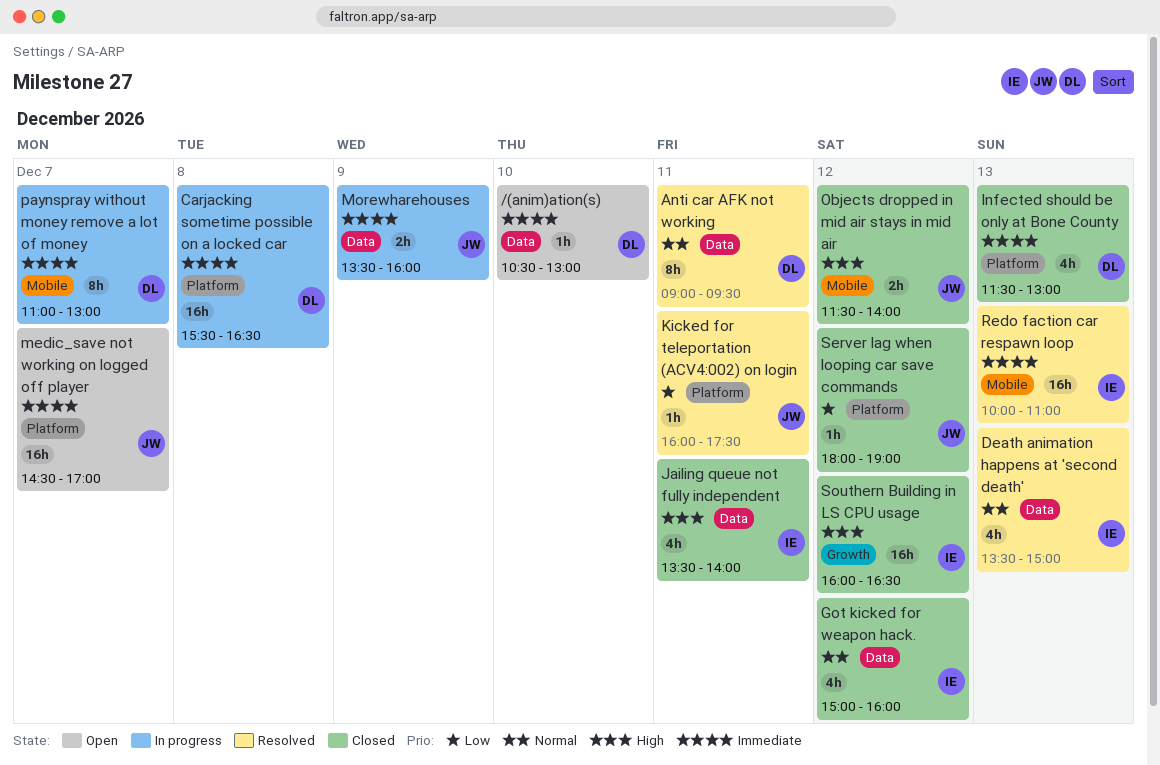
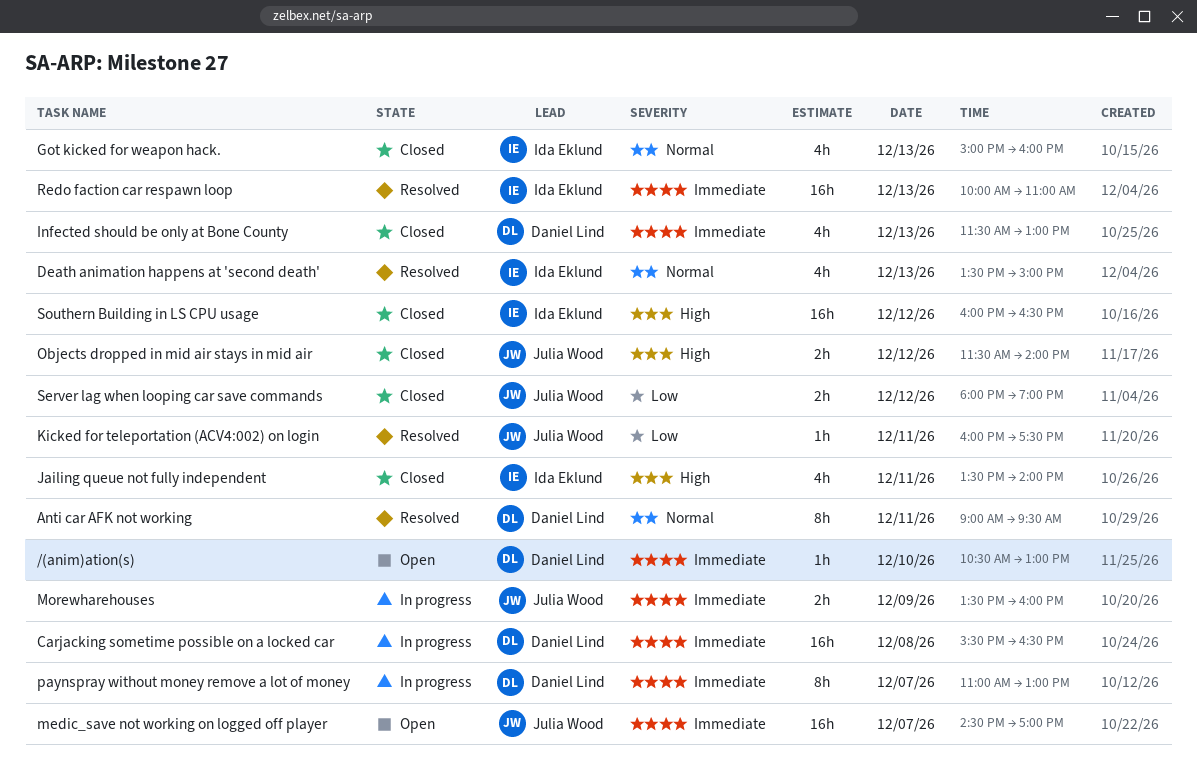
Got kicked for weapon hack., day: Dec 12 -> Dec 13
Server lag when looping car save commands, estimate: 1h -> 2h

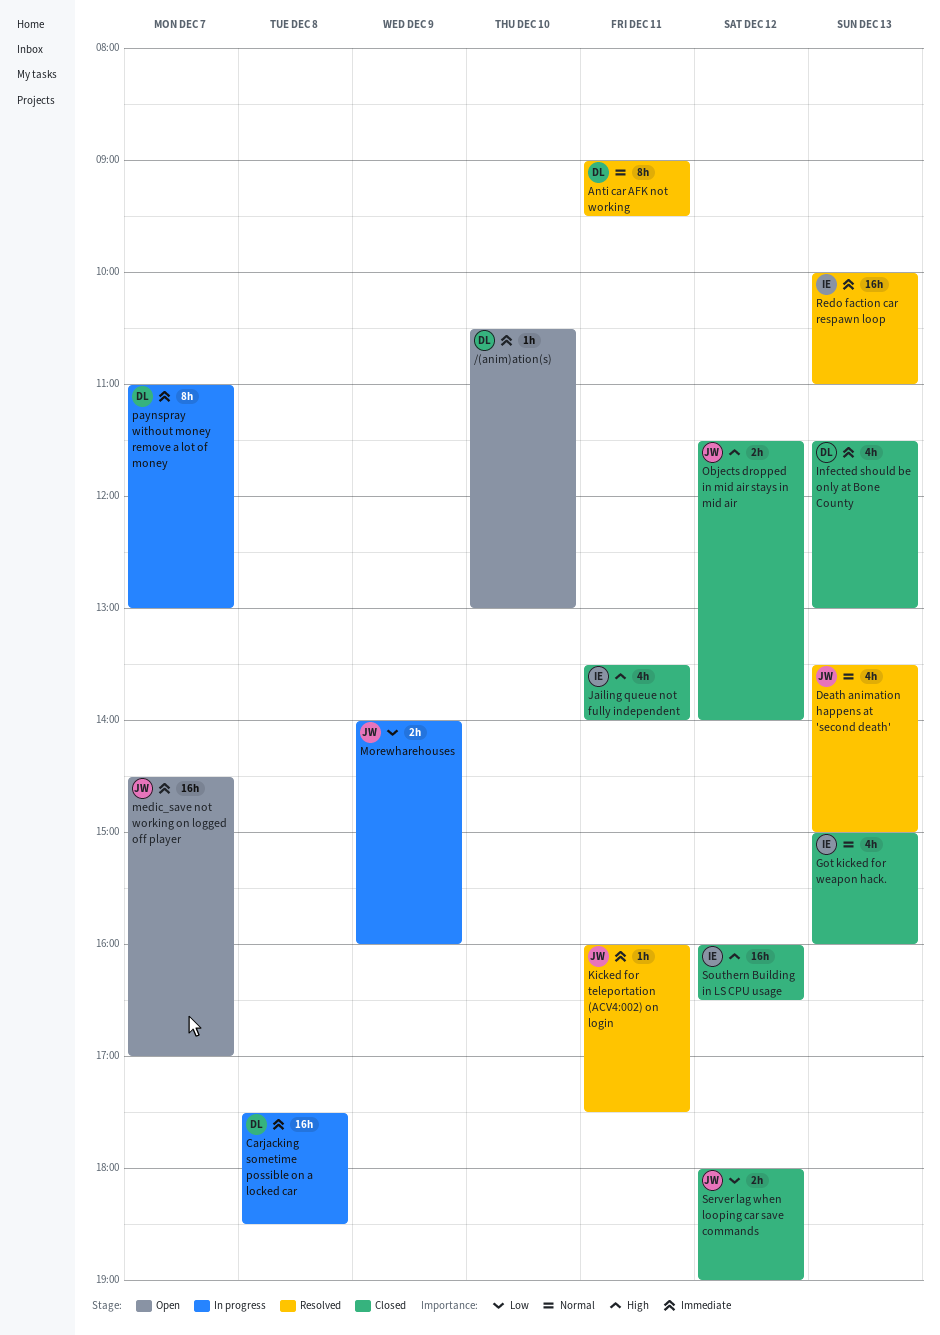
Carjacking sometime possible on a locked car, begins: 15:30 -> 17:30
Carjacking sometime possible on a locked car, ends: 16:30 -> 18:30
Death animation happens at 'second death', owner: Ida Eklund -> Julia Wood
Kicked for teleportation (ACV4:002) on login, priority: Low -> Immediate
Morewharehouses, priority: Immediate -> Low
Morewharehouses, begins: 13:30 -> 14:00

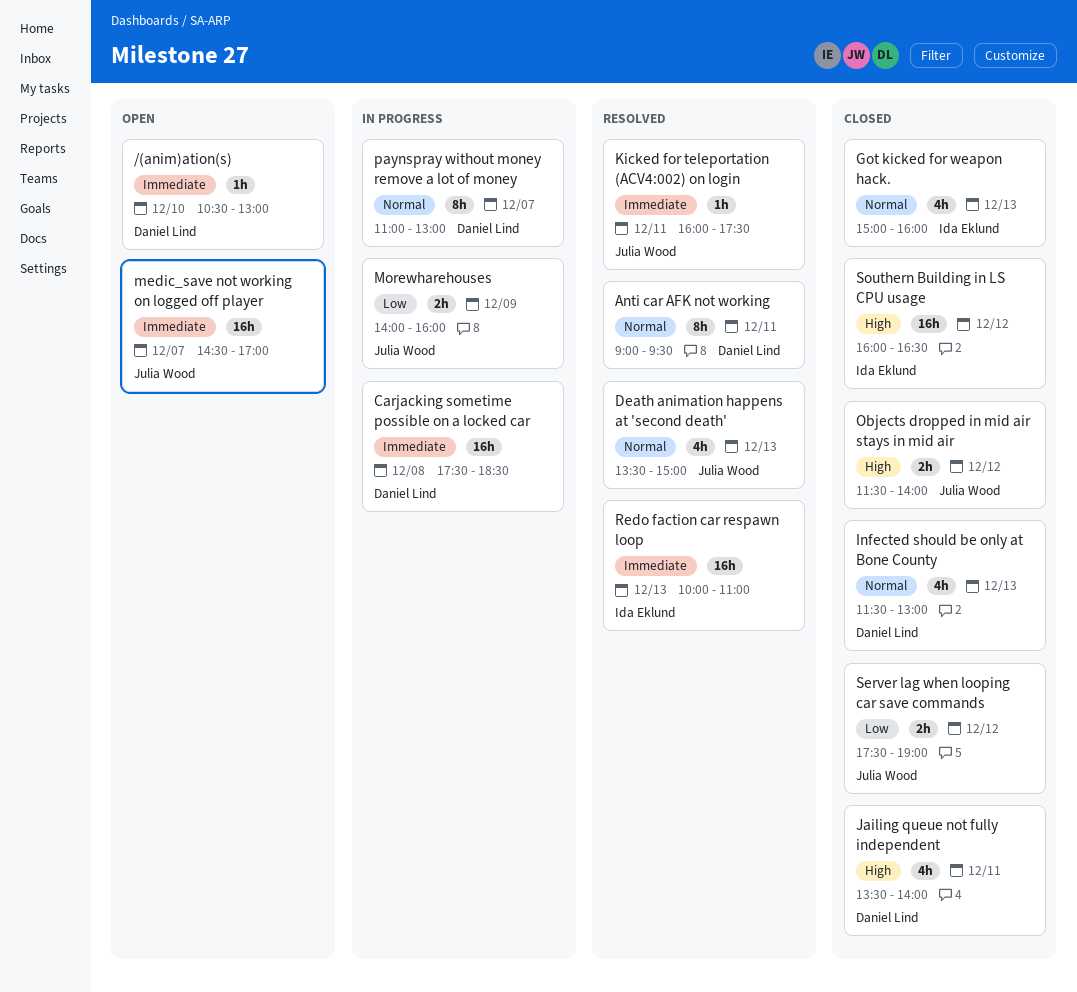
Infected should be only at Bone County, priority: Immediate -> Normal
Jailing queue not fully independent, owner: Ida Eklund -> Daniel Lind
paynspray without money remove a lot of money, priority: Immediate -> Normal
Server lag when looping car save commands, begins: 18:00 -> 17:30

